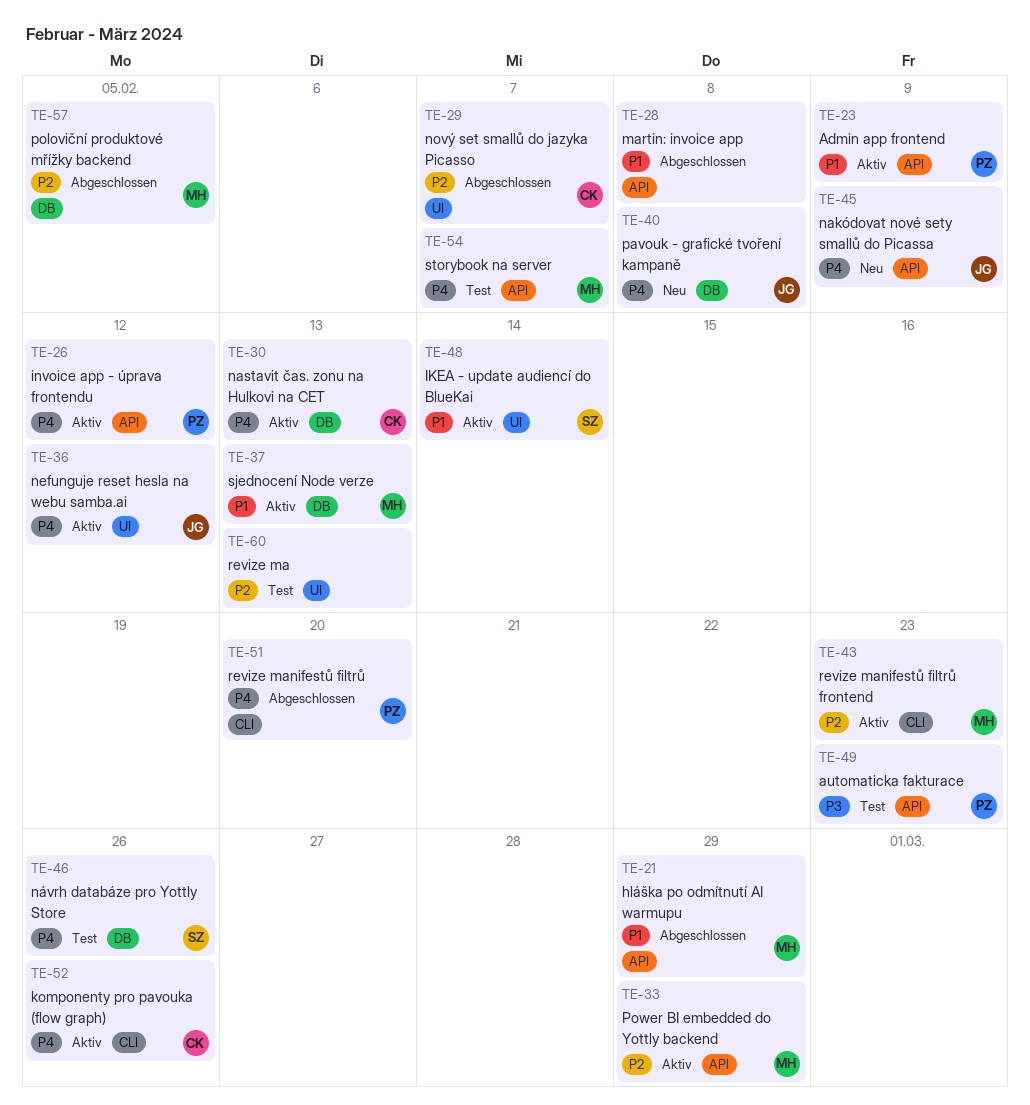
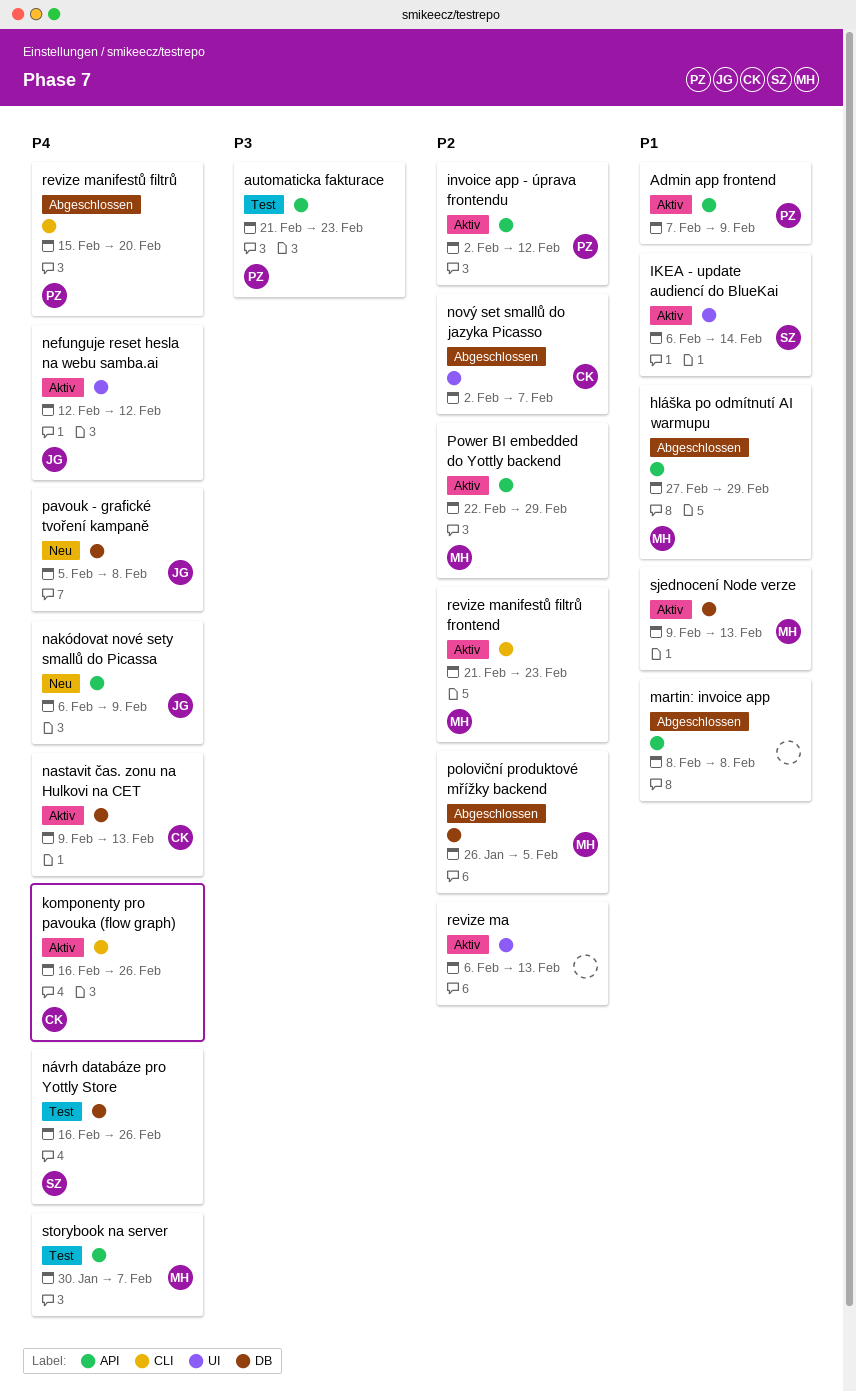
invoice app - úprava frontendu, priority: P4 -> P2
revize ma, status: Test -> Aktiv

